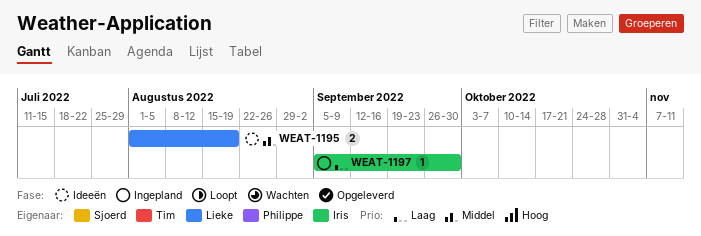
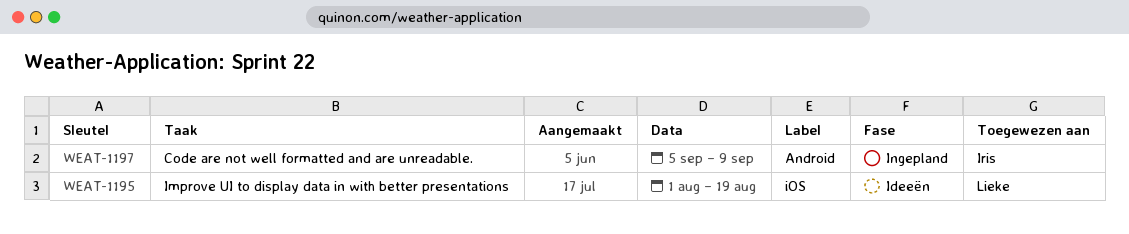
WEAT-1197, due: Sep 30 -> Sep 9

